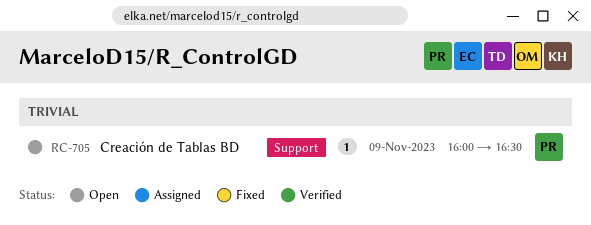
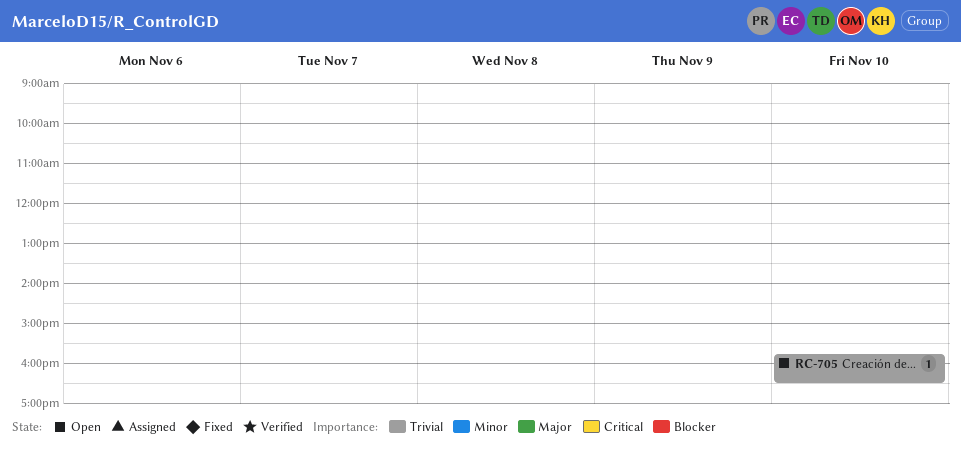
RC-705, day: Nov 9 -> Nov 10
RC-705, begins: 16:00 -> 15:45

